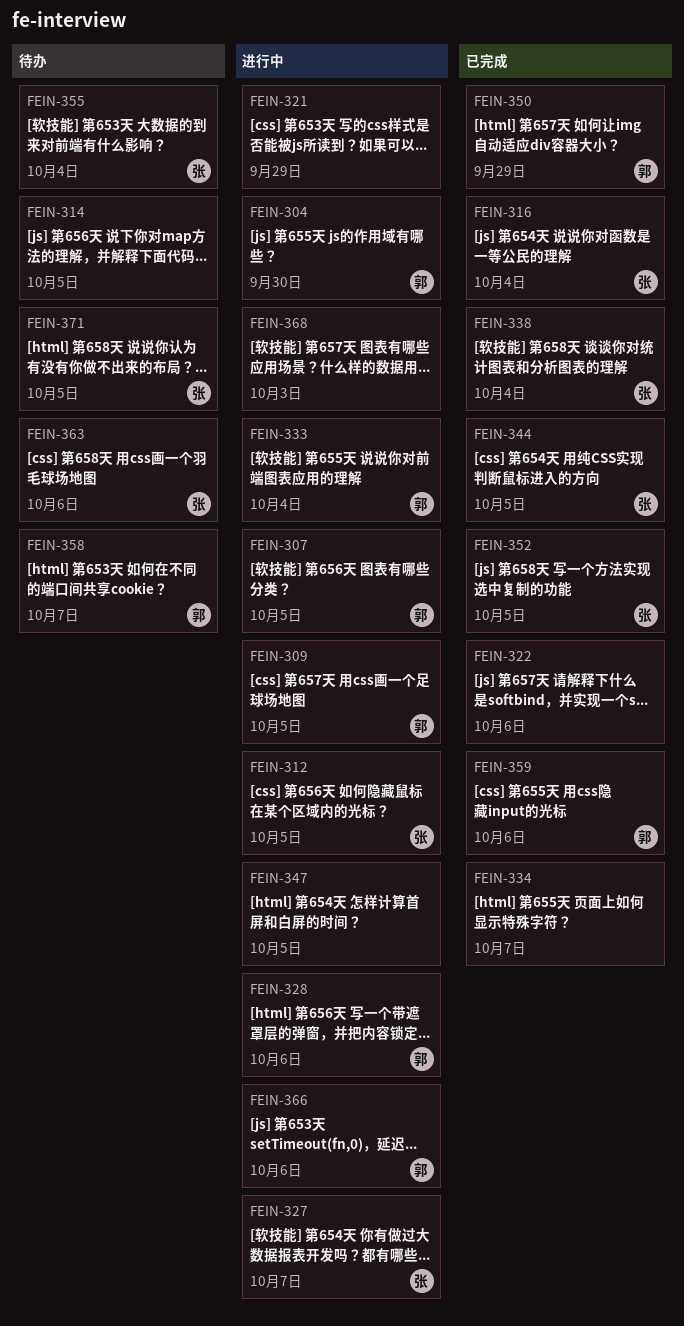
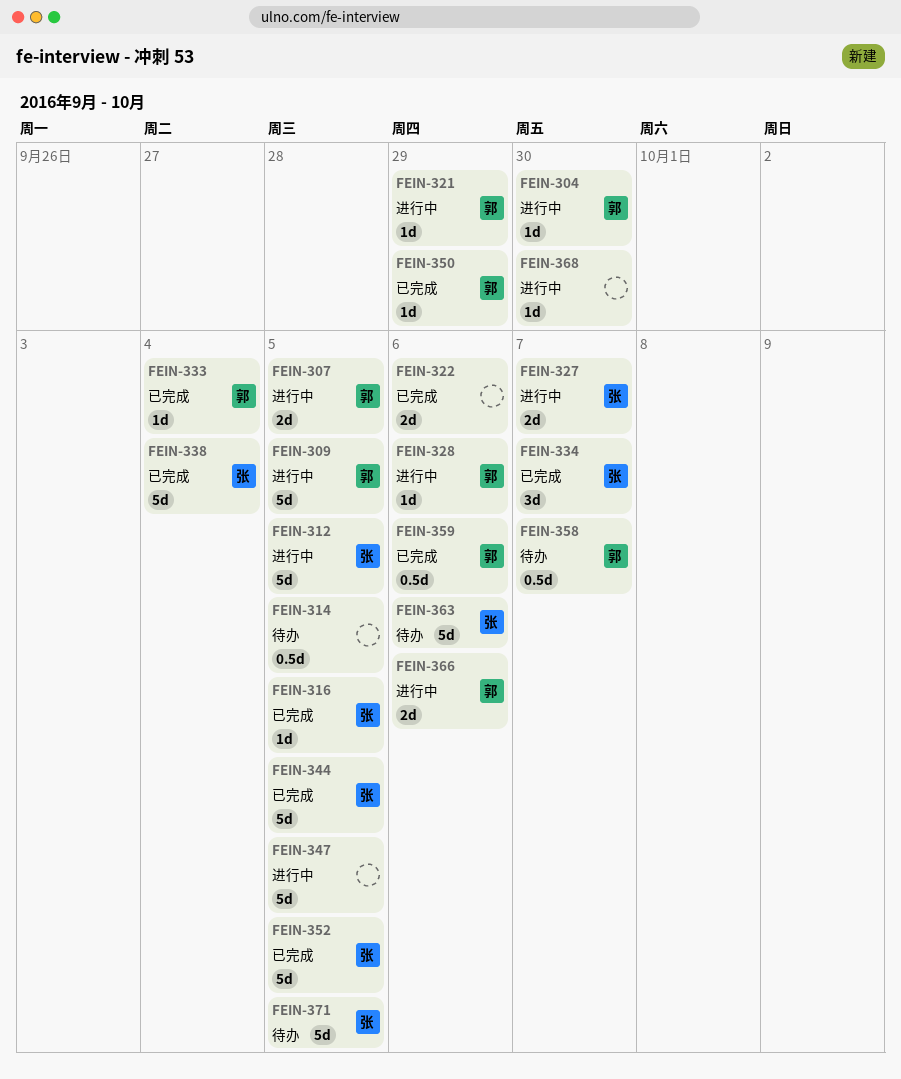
FEIN-316, due: Oct 4 -> Oct 5
FEIN-321, owner: none -> 郭
FEIN-333, status: 进行中 -> 已完成
FEIN-334, owner: none -> 张
FEIN-355: present -> none
FEIN-368, due: Oct 3 -> Sep 30

